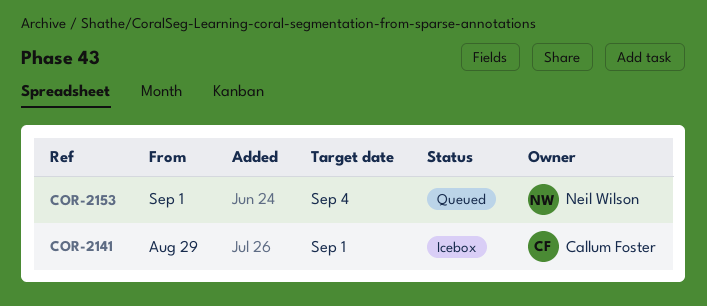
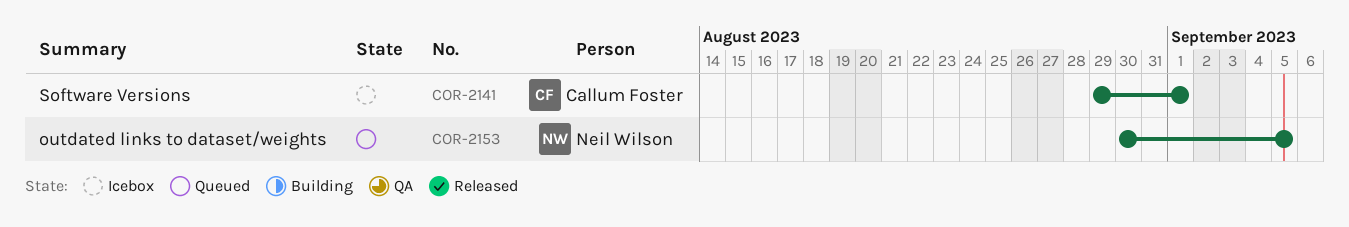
COR-2153, start: Sep 1 -> Aug 30
COR-2153, due: Sep 4 -> Sep 5

